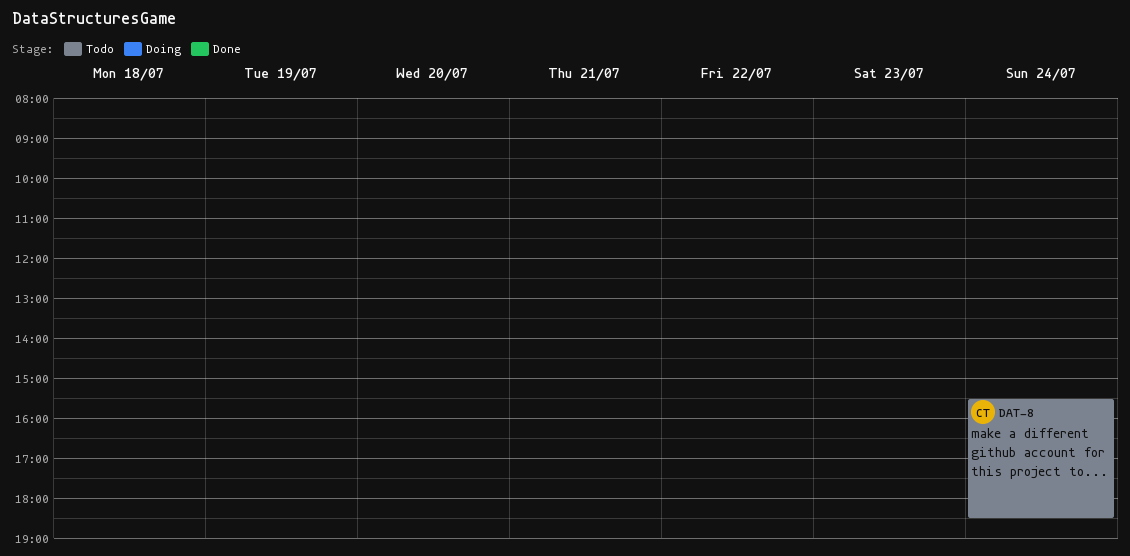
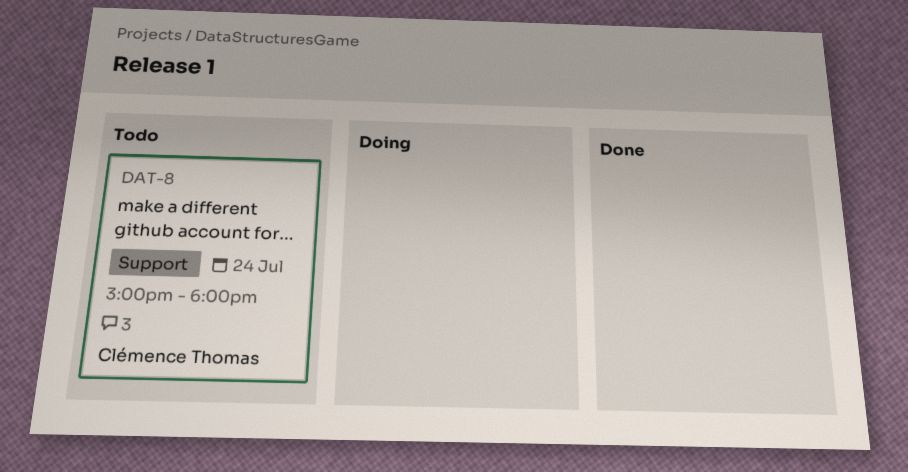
DAT-8, begins: 15:30 -> 15:00
DAT-8, ends: 18:30 -> 18:00

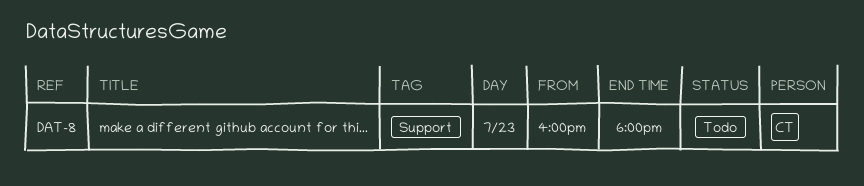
DAT-8, day: Jul 24 -> Jul 23
DAT-8, begins: 15:00 -> 16:00

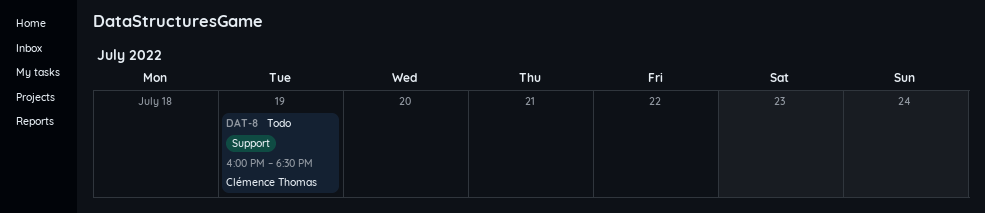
DAT-8, day: Jul 23 -> Jul 19
DAT-8, ends: 18:00 -> 18:30

